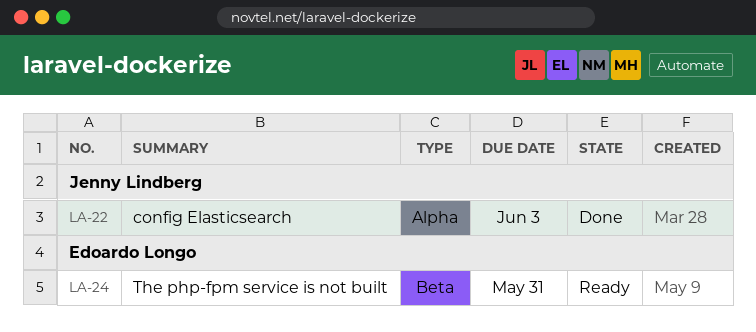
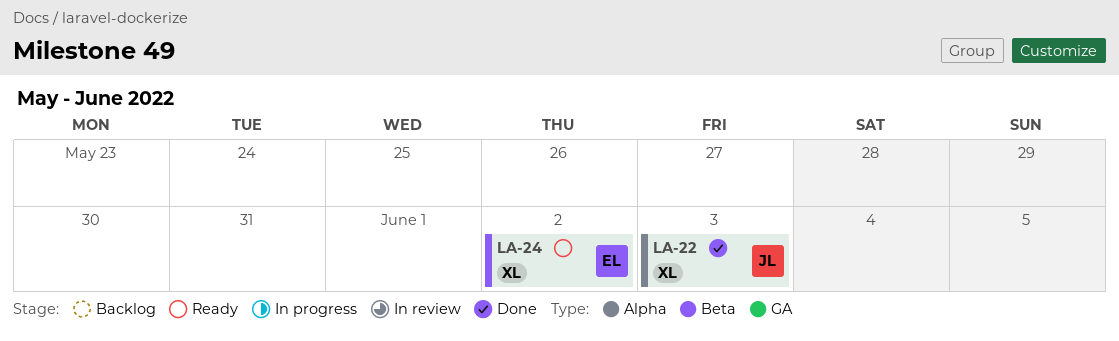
LA-24, due: May 31 -> Jun 2

